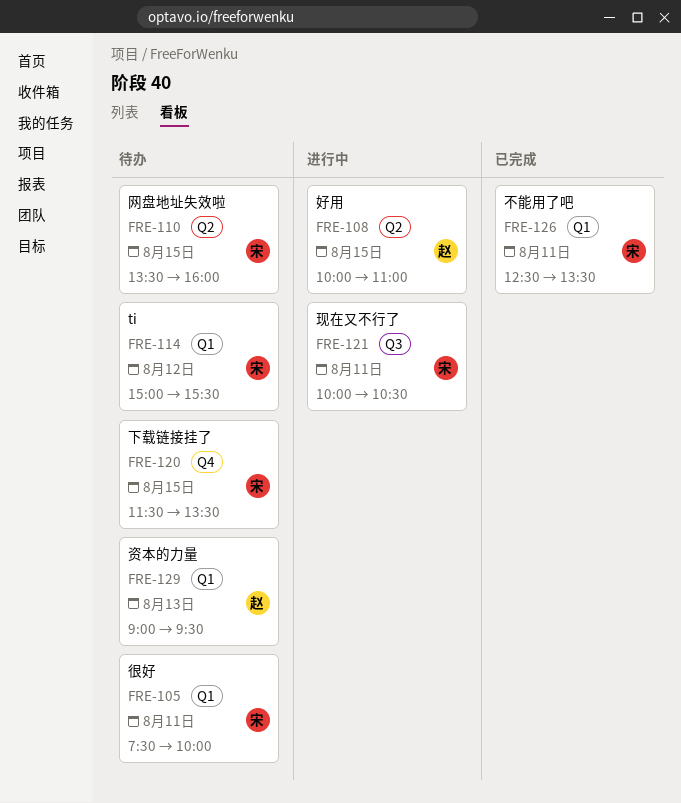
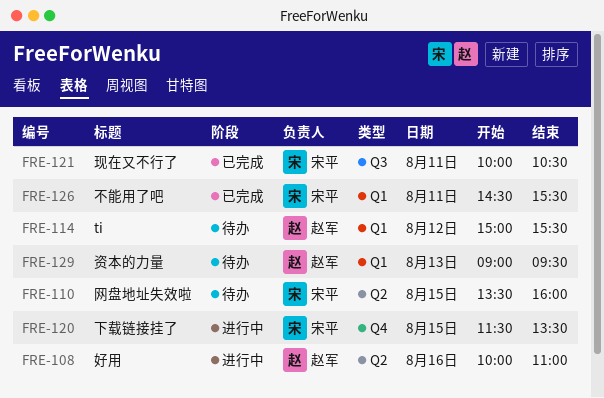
FRE-105: present -> none
FRE-108, day: Aug 15 -> Aug 16
FRE-114, owner: 宋平 -> 赵军
FRE-120, status: 待办 -> 进行中
FRE-121, status: 进行中 -> 已完成
FRE-126, begins: 12:30 -> 14:30
FRE-126, ends: 13:30 -> 15:30

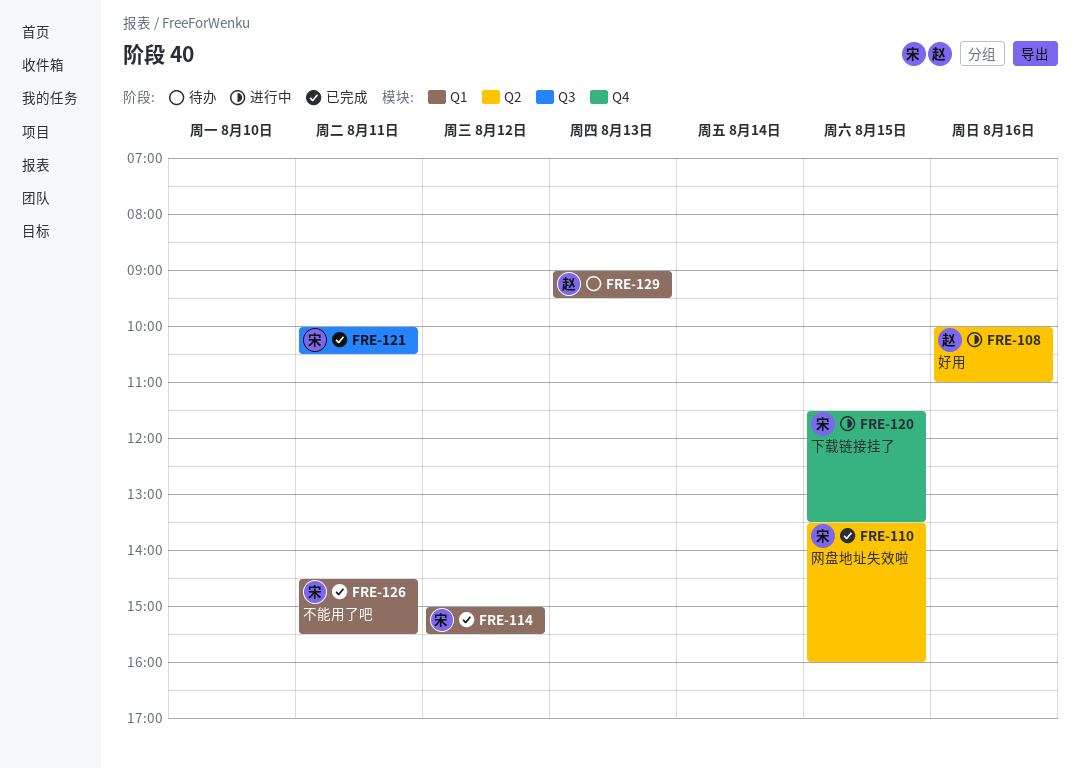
FRE-110, status: 待办 -> 已完成
FRE-114, status: 待办 -> 已完成
FRE-114, owner: 赵军 -> 宋平

